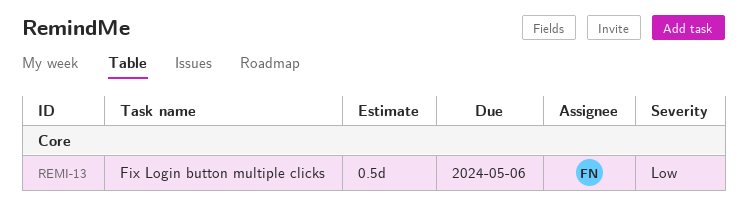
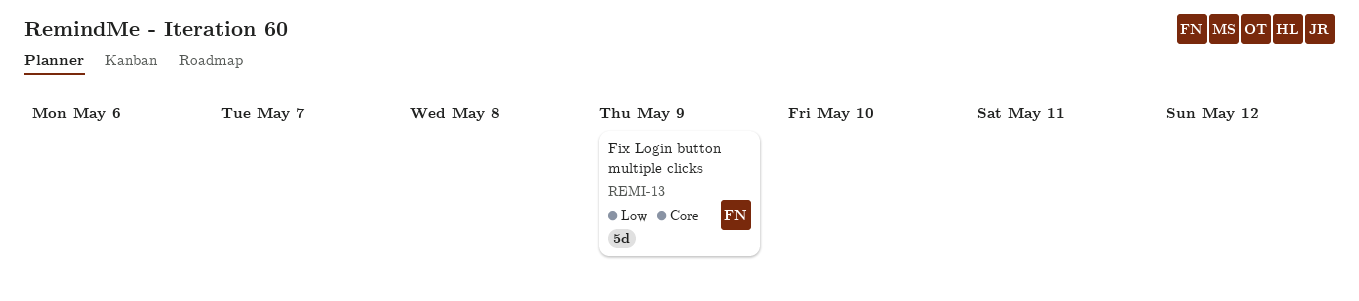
REMI-13, estimate: 0.5d -> 5d
REMI-13, due: May 6 -> May 9

